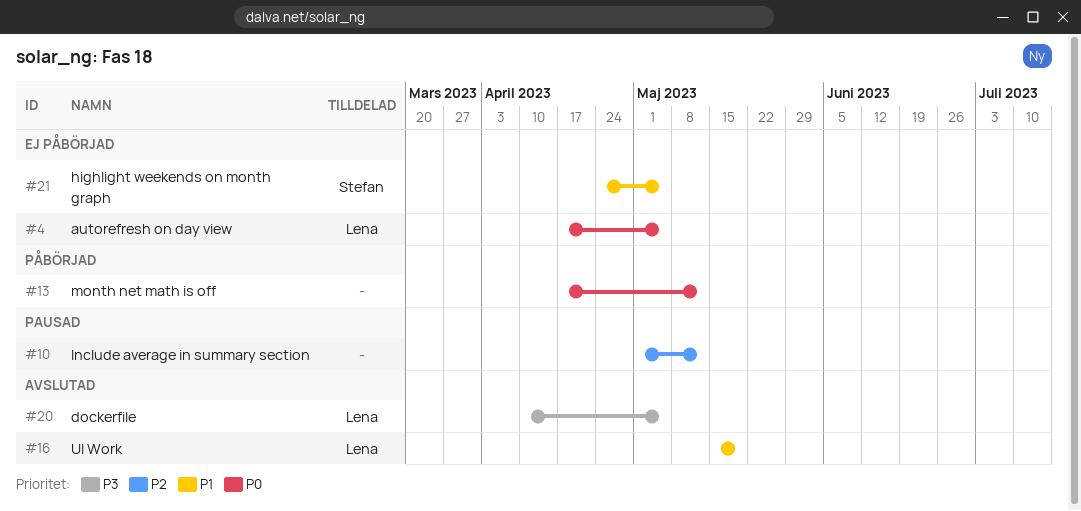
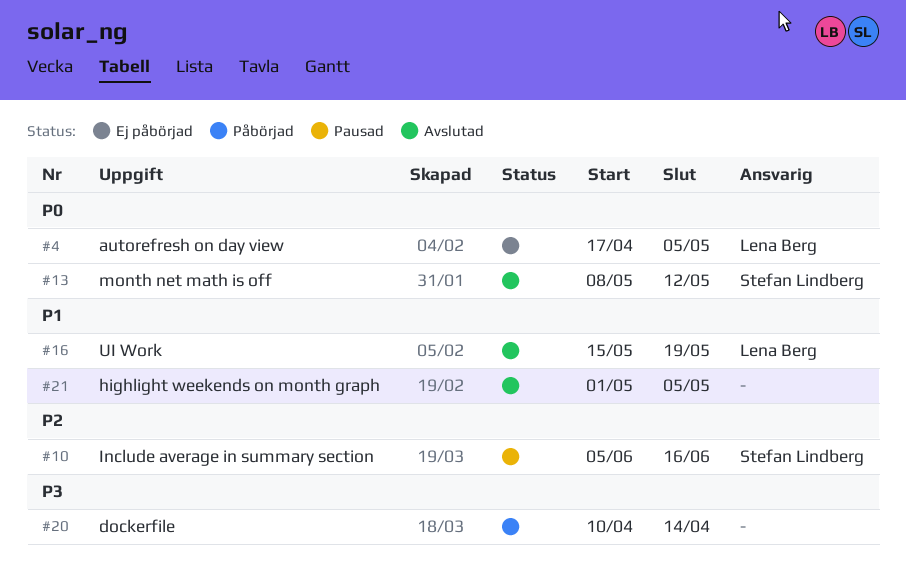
#10, owner: none -> Stefan Lindberg
#10, start: May 1 -> Jun 5
#10, due: May 12 -> Jun 16
#13, status: Påbörjad -> Avslutad
#13, owner: none -> Stefan Lindberg
#13, start: Apr 17 -> May 8
#20, status: Avslutad -> Påbörjad
#20, owner: Lena Berg -> none
#20, due: May 5 -> Apr 14
#21, status: Ej påbörjad -> Avslutad
#21, owner: Stefan Lindberg -> none
#21, start: Apr 24 -> May 1

